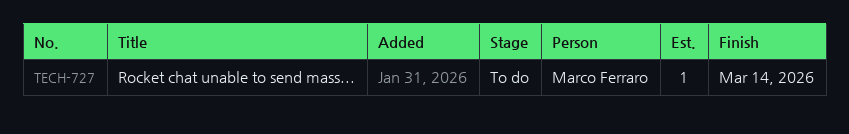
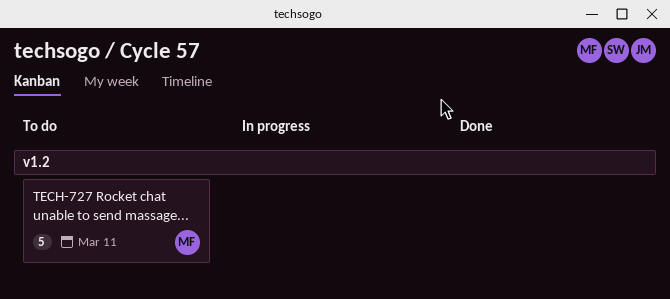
TECH-727, estimate: 1 -> 5
TECH-727, due: Mar 14 -> Mar 11

